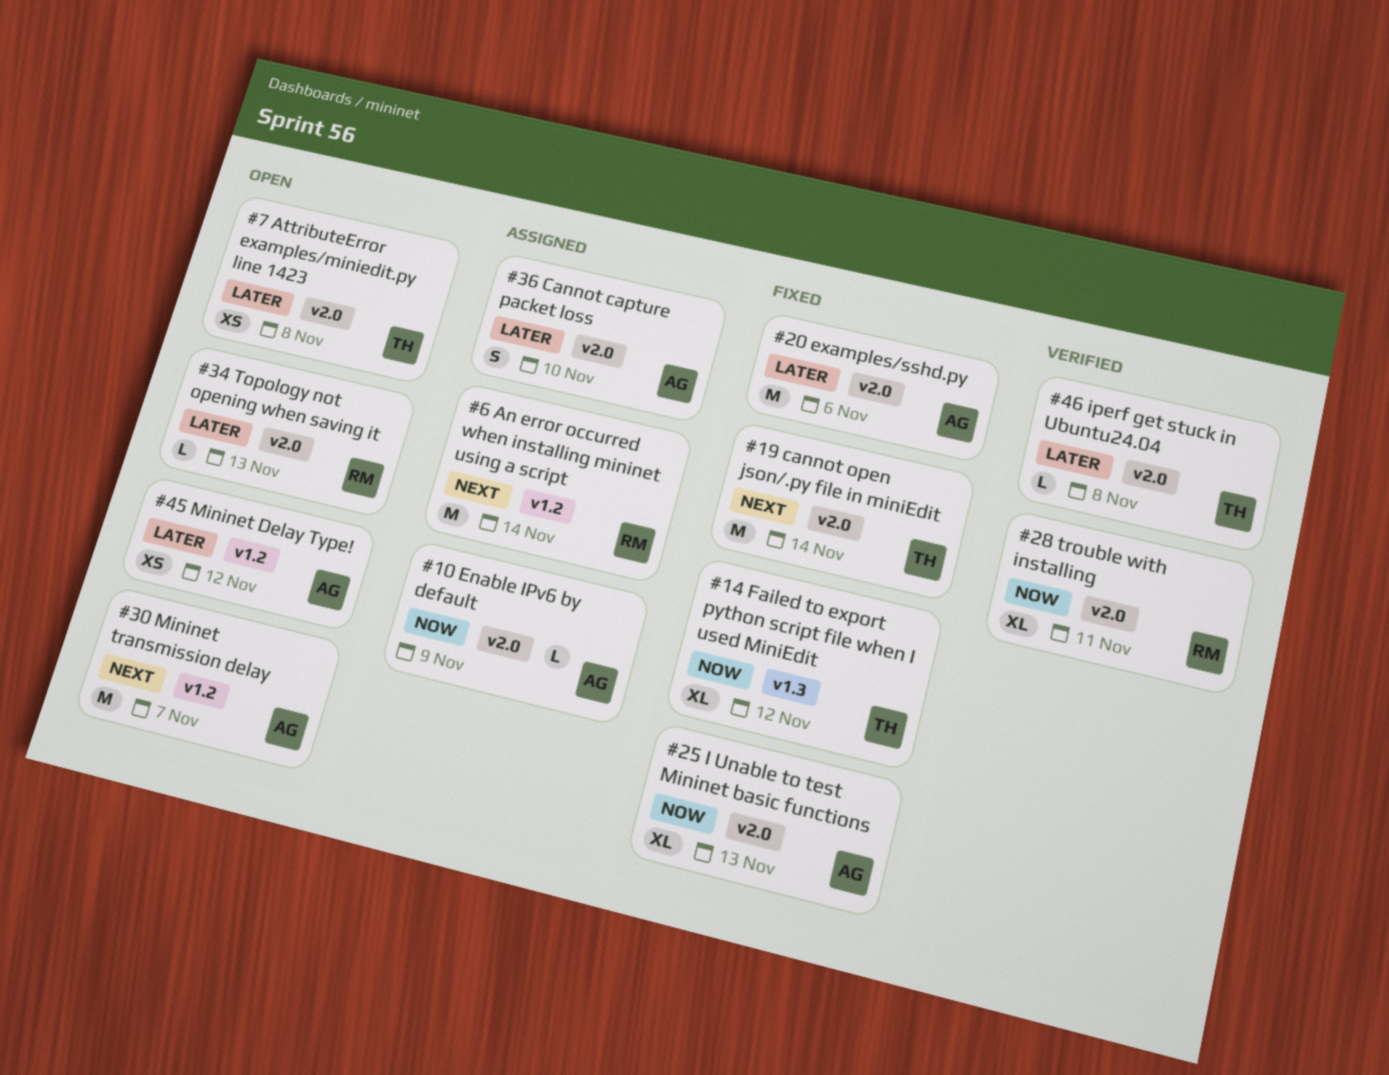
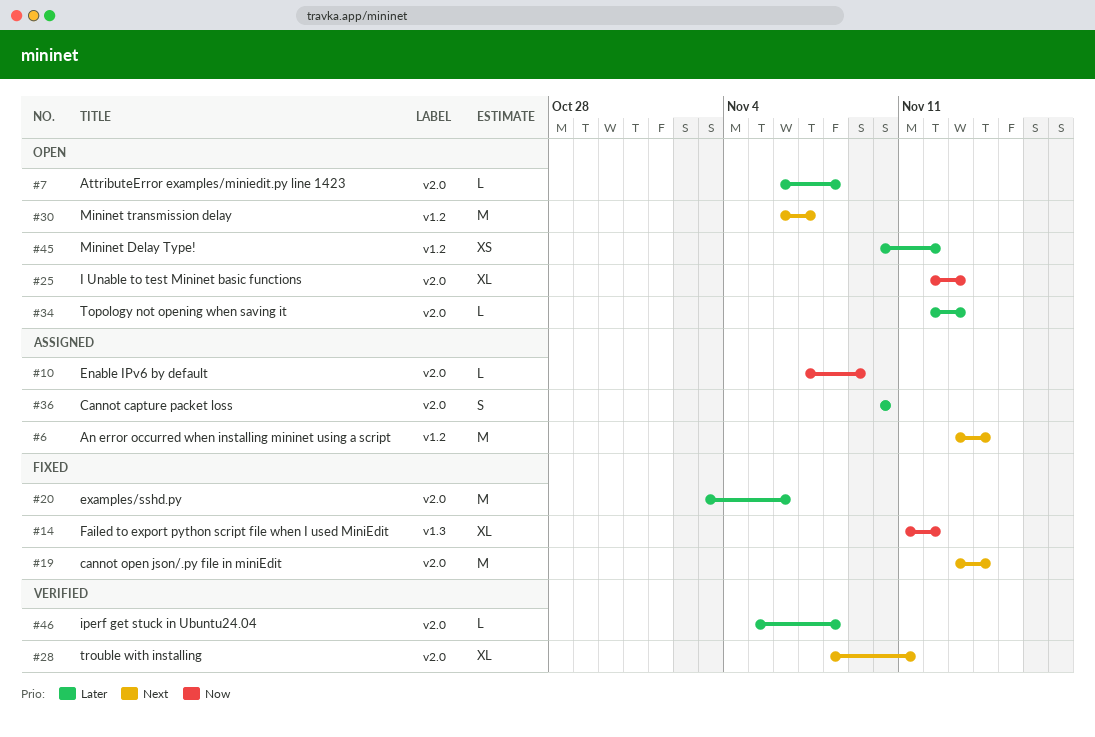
#7, estimate: XS -> L
#25, status: Fixed -> Open
#28, priority: Now -> Next

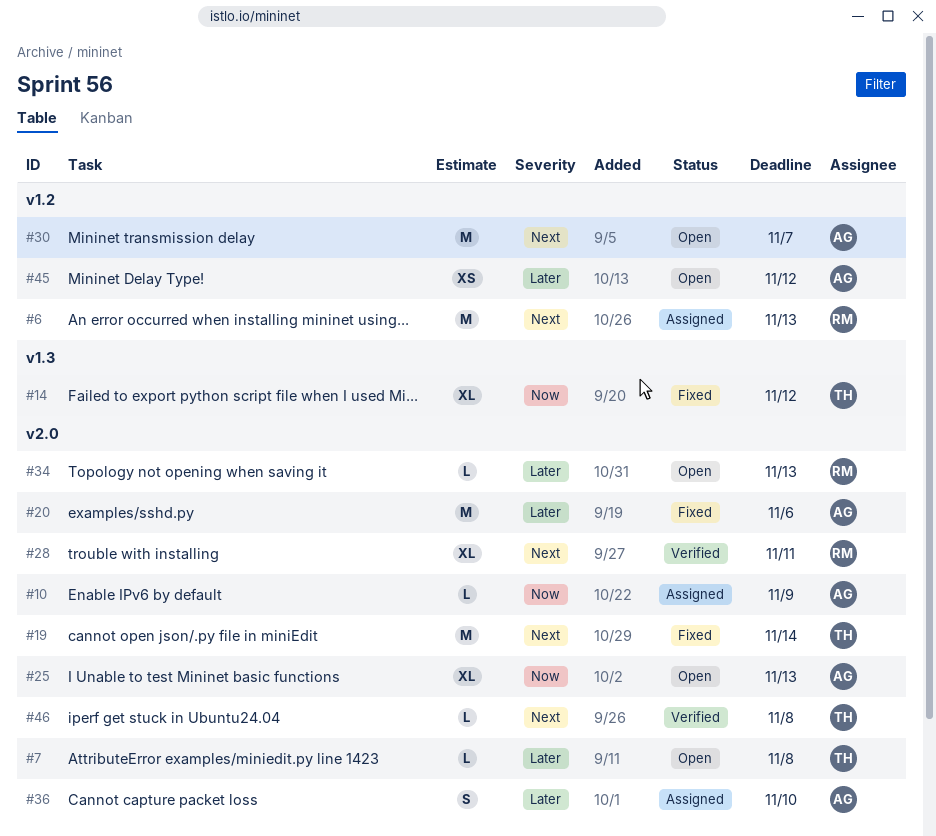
#6, due: Nov 14 -> Nov 13
#46, priority: Later -> Next

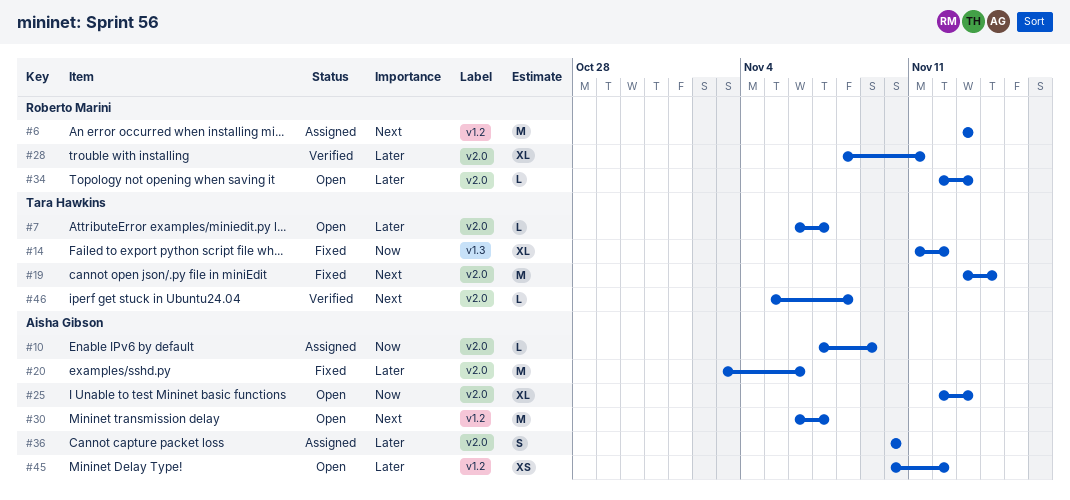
#7, due: Nov 8 -> Nov 7
#28, priority: Next -> Later

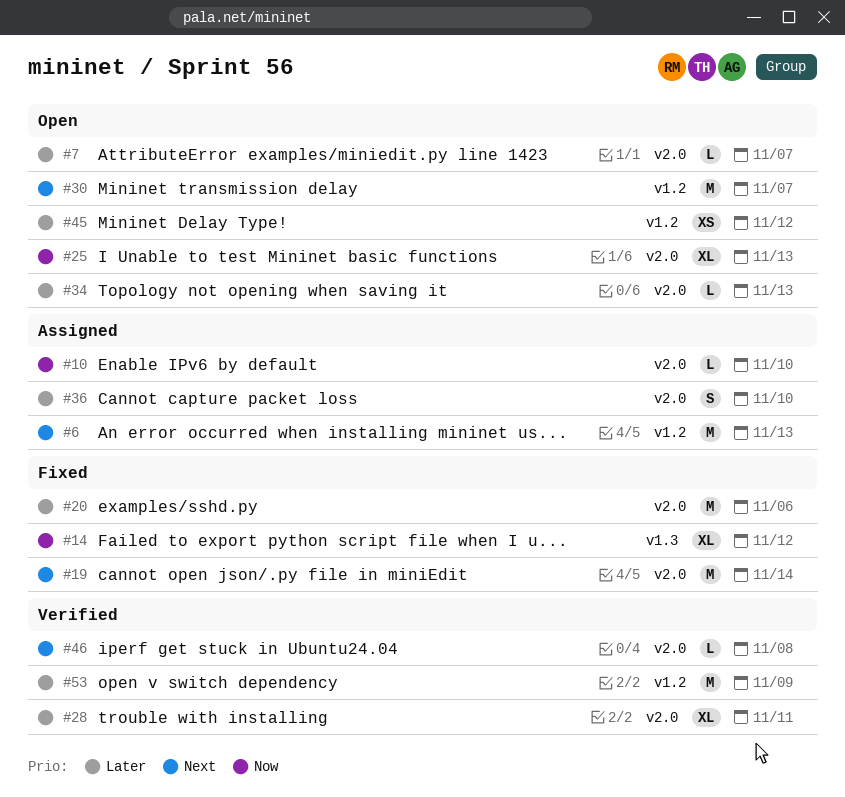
#10, due: Nov 9 -> Nov 10
#53: none -> present

